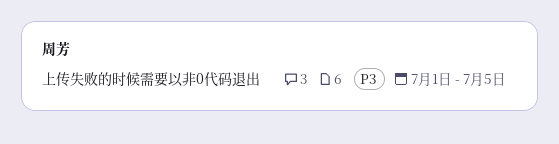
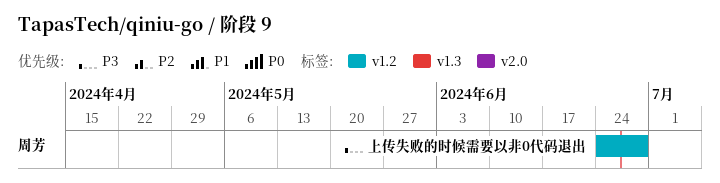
上传失败的时候需要以非0代码退出, start: Jul 1 -> Jun 24
上传失败的时候需要以非0代码退出, due: Jul 5 -> Jun 28

